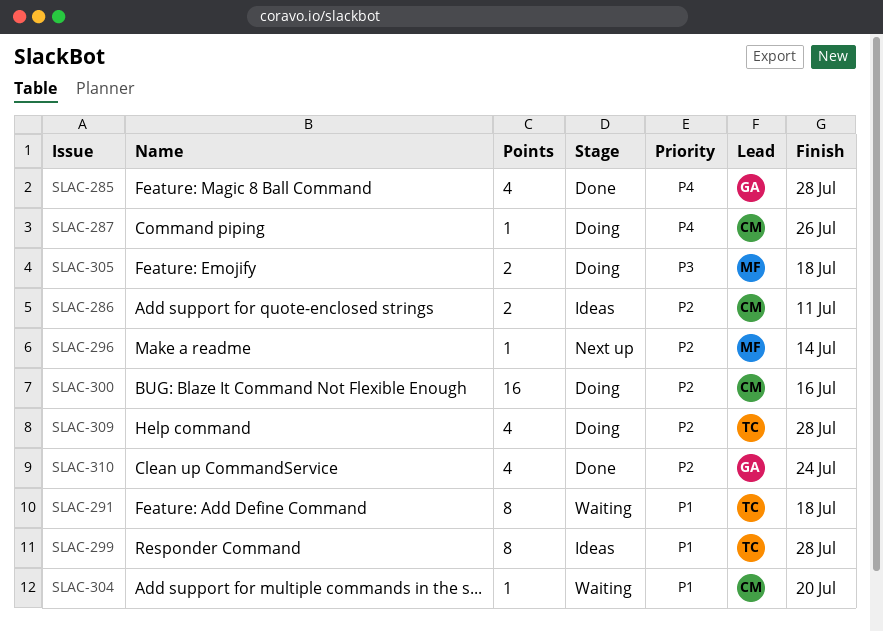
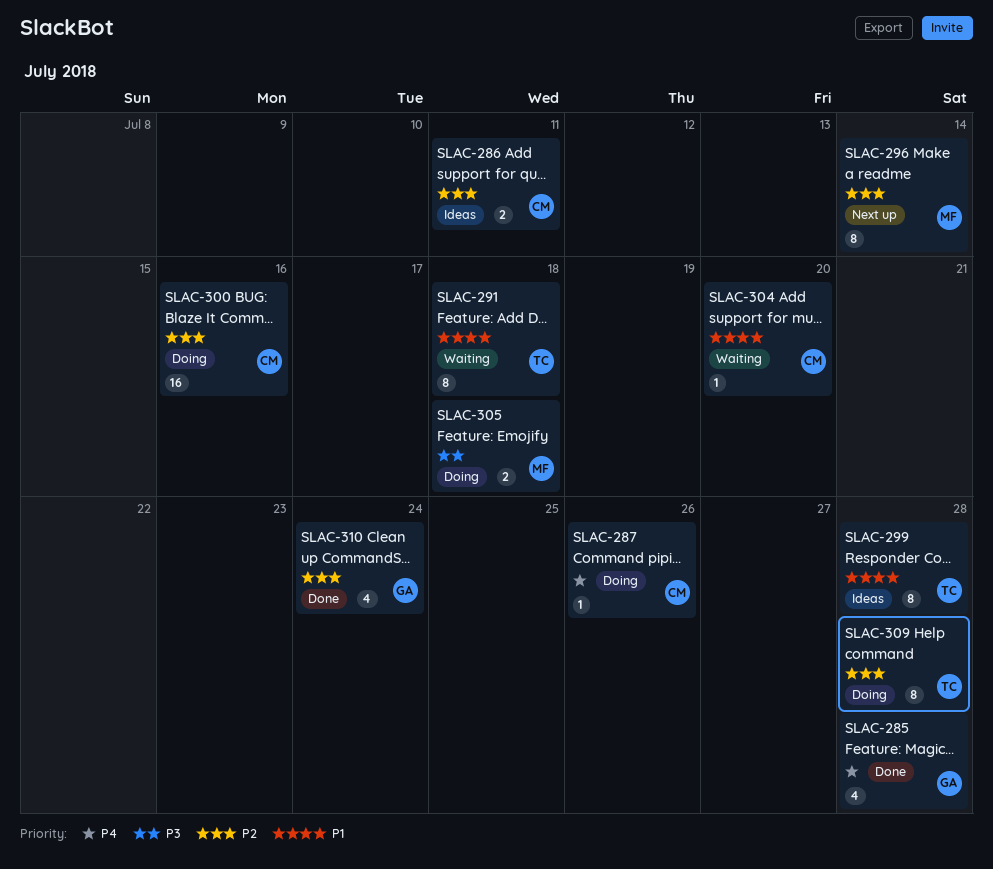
SLAC-296, estimate: 1 -> 8
SLAC-309, estimate: 4 -> 8

